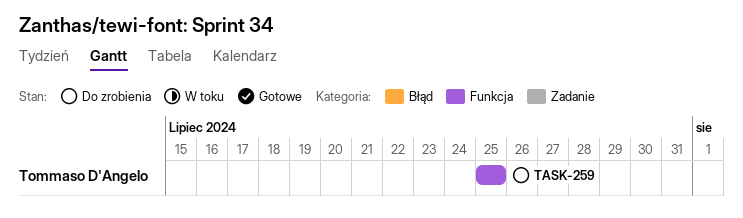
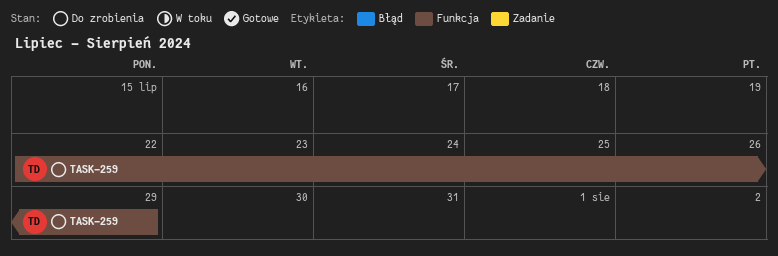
TASK-259, start: Jul 25 -> Jul 22
TASK-259, due: Jul 25 -> Jul 29

